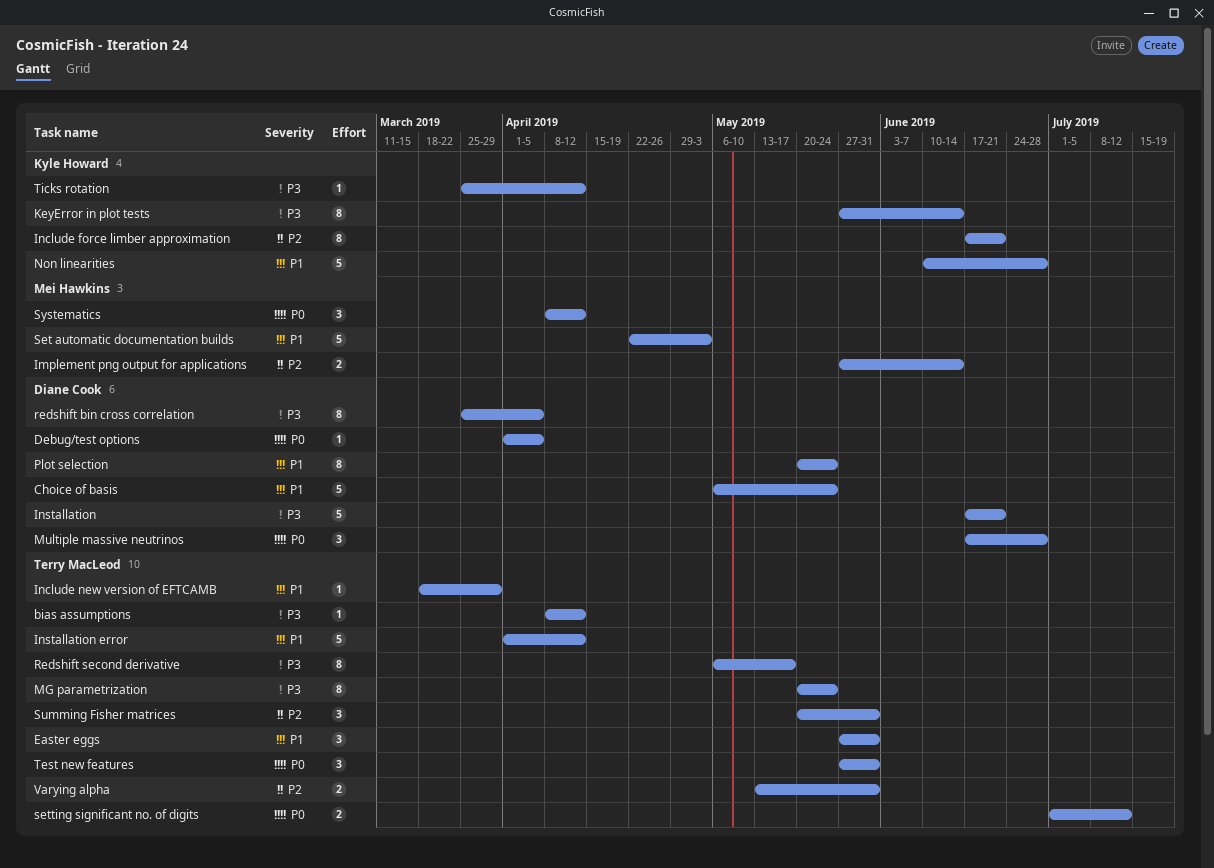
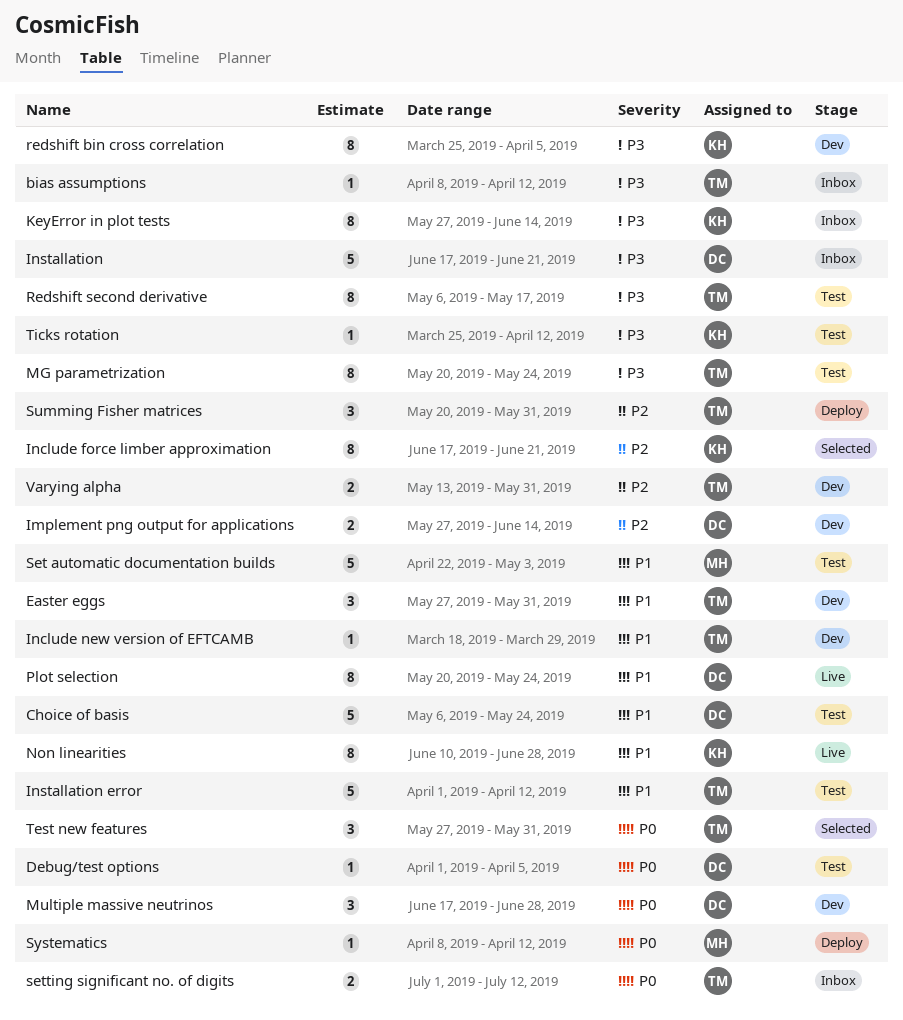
Implement png output for applications, owner: Mei Hawkins -> Diane Cook
Non linearities, estimate: 5 -> 8
redshift bin cross correlation, owner: Diane Cook -> Kyle Howard
Systematics, estimate: 3 -> 1

